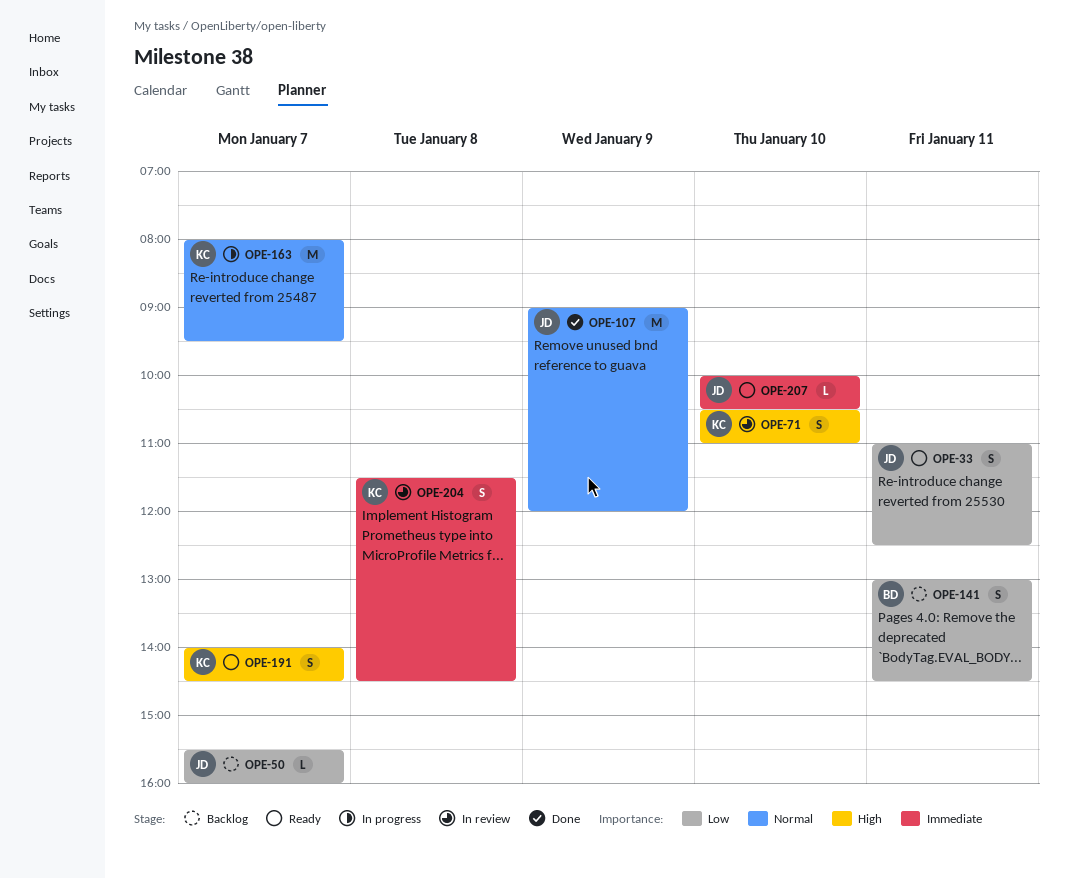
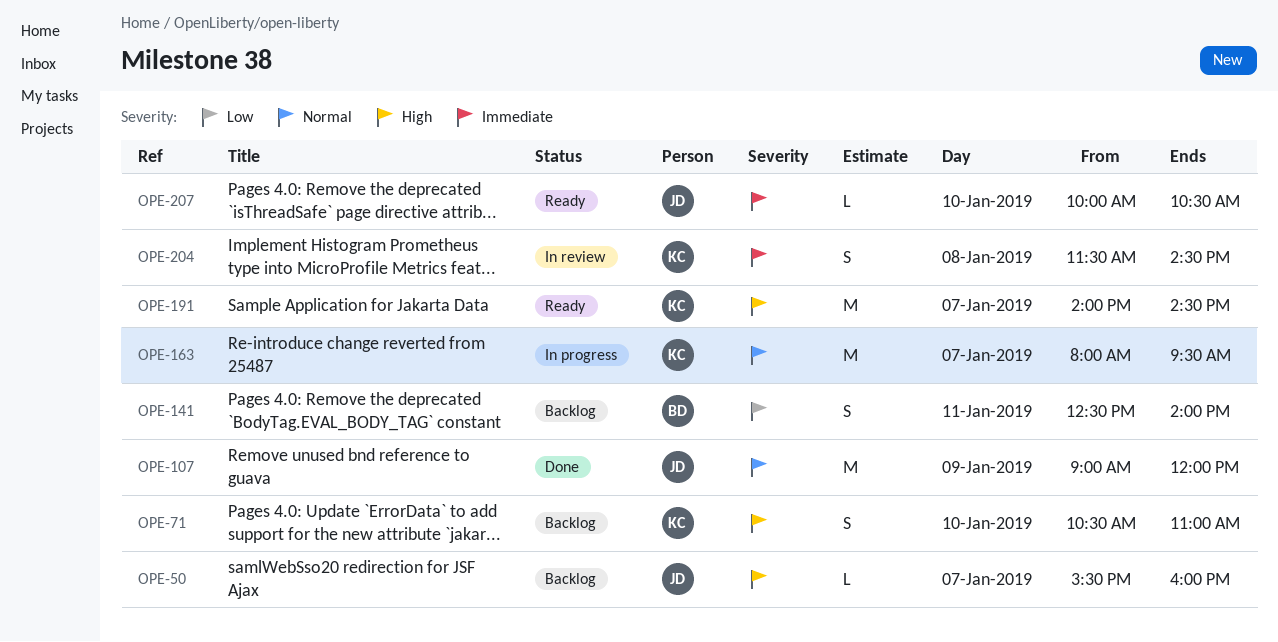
OPE-33: present -> none
OPE-50, priority: Low -> High
OPE-71, status: In review -> Backlog
OPE-141, begins: 13:00 -> 12:30
OPE-141, ends: 14:30 -> 14:00
OPE-191, estimate: S -> M

